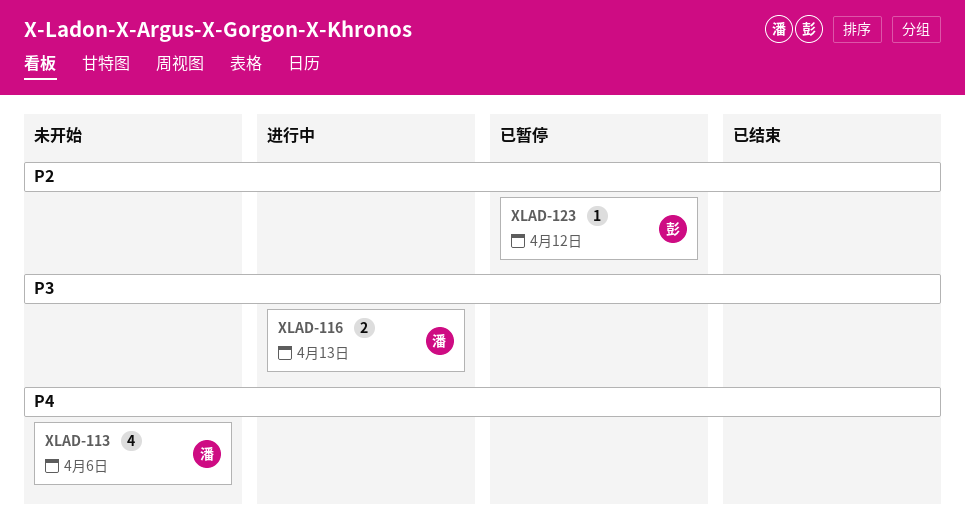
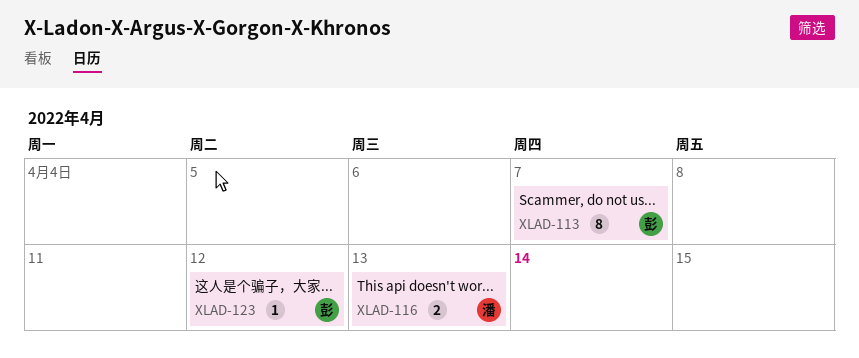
XLAD-113, owner: 潘 -> 彭
XLAD-113, estimate: 4 -> 8
XLAD-113, due: Apr 6 -> Apr 7

